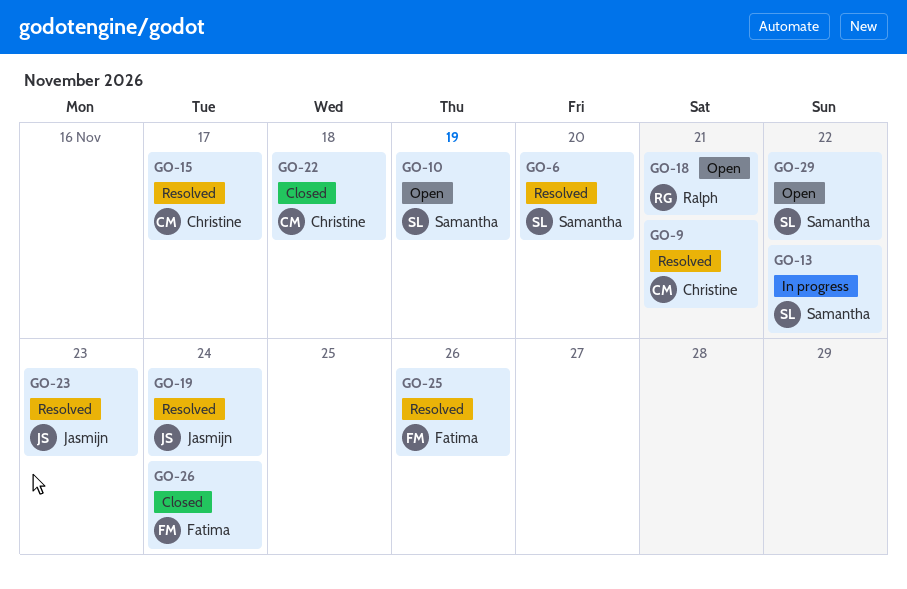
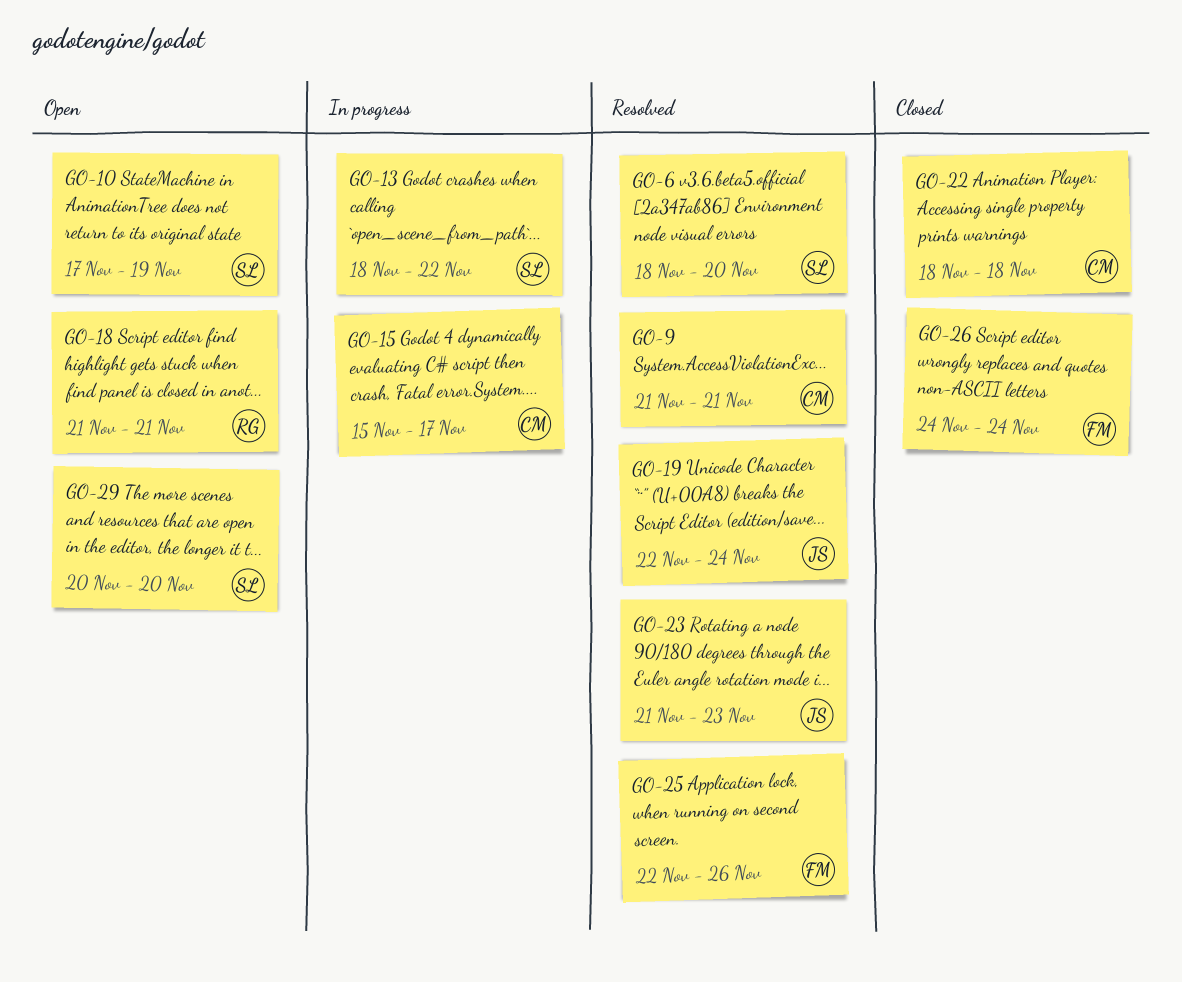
GO-15, status: Resolved -> In progress
GO-29, due: Nov 22 -> Nov 20

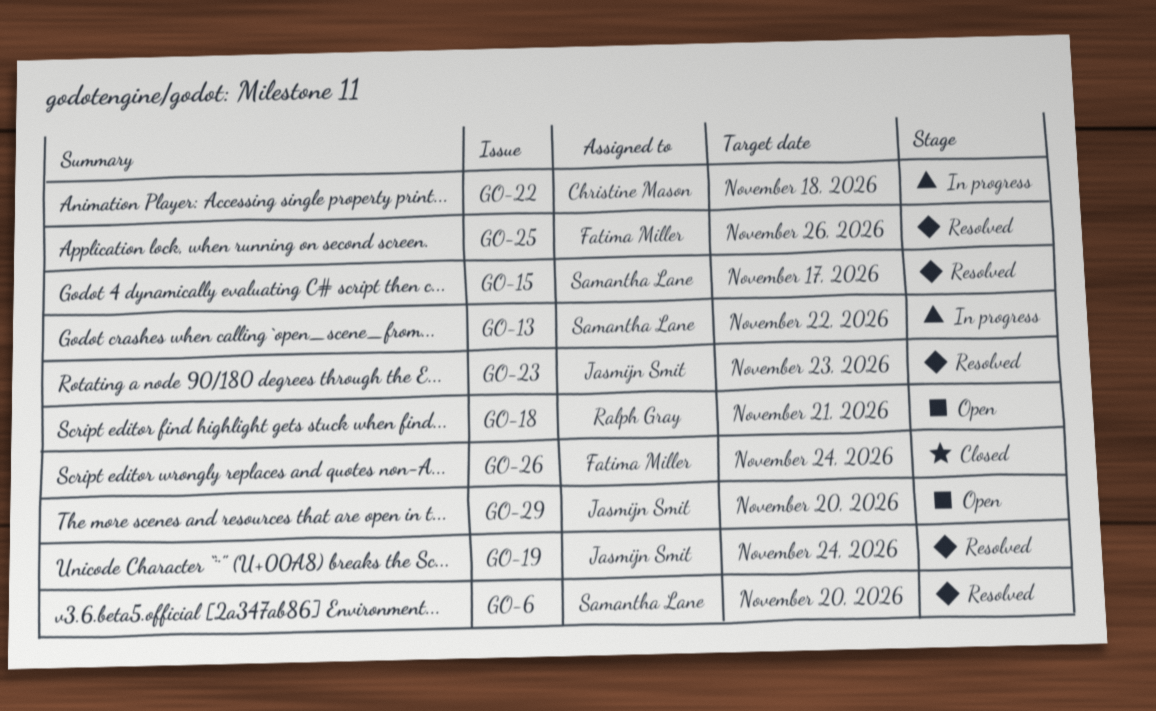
GO-9: present -> none
GO-10: present -> none
GO-15, status: In progress -> Resolved
GO-15, owner: Christine Mason -> Samantha Lane
GO-22, status: Closed -> In progress
GO-29, owner: Samantha Lane -> Jasmijn Smit

